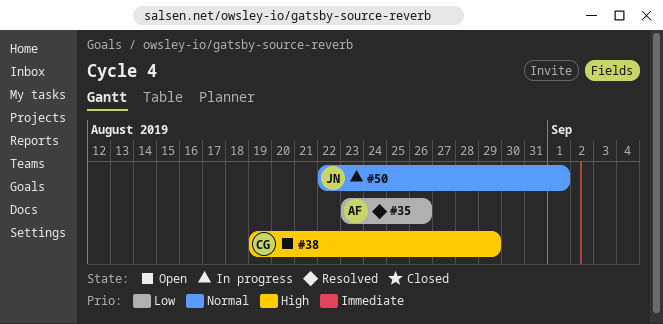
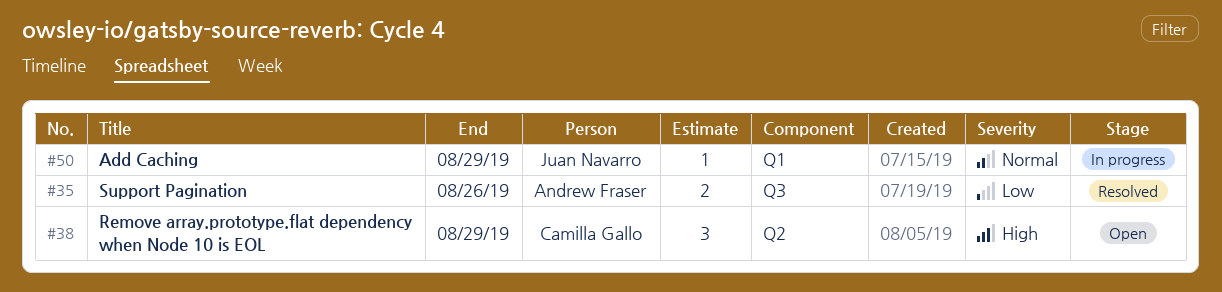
#50, due: Sep 1 -> Aug 29

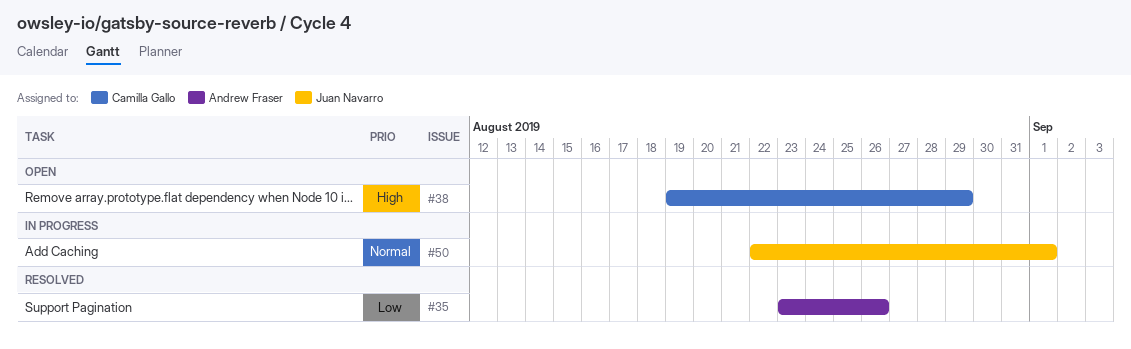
#50, due: Aug 29 -> Sep 1

